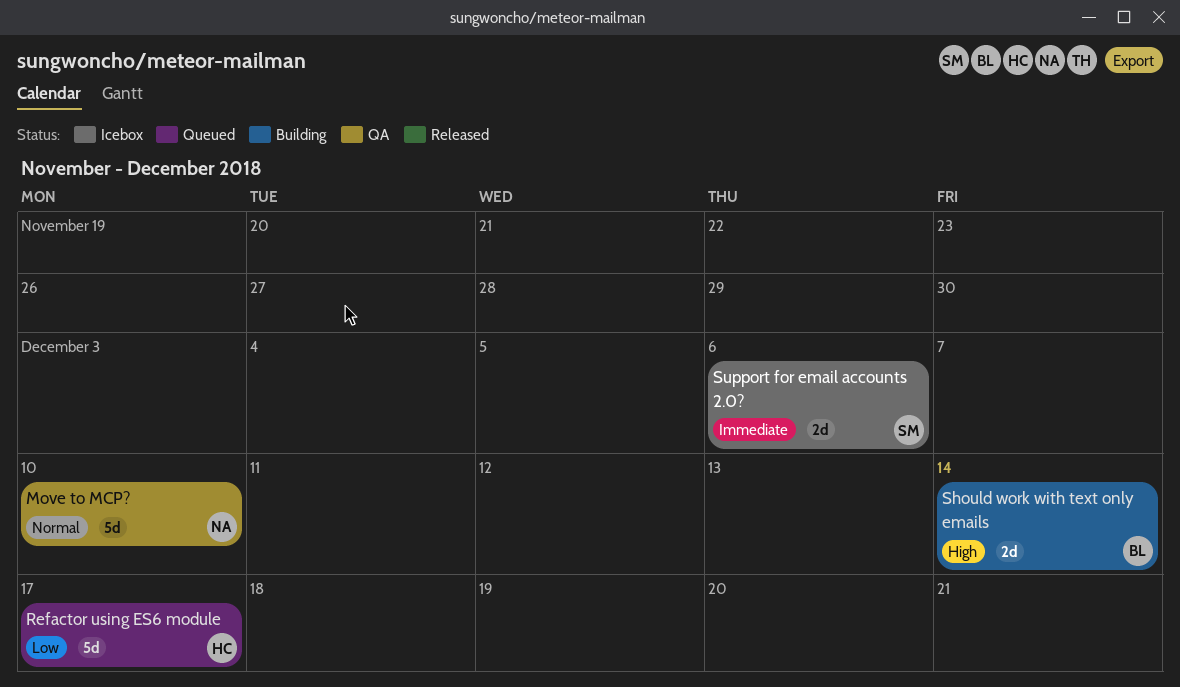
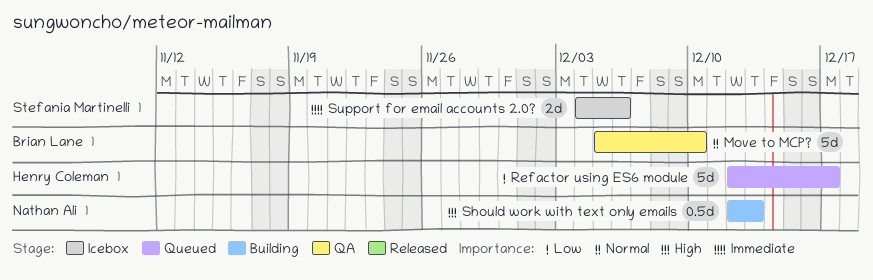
Move to MCP?, owner: Nathan Ali -> Brian Lane
Should work with text only emails, owner: Brian Lane -> Nathan Ali
Should work with text only emails, estimate: 2d -> 0.5d
Should work with text only emails, due: Dec 14 -> Dec 13

